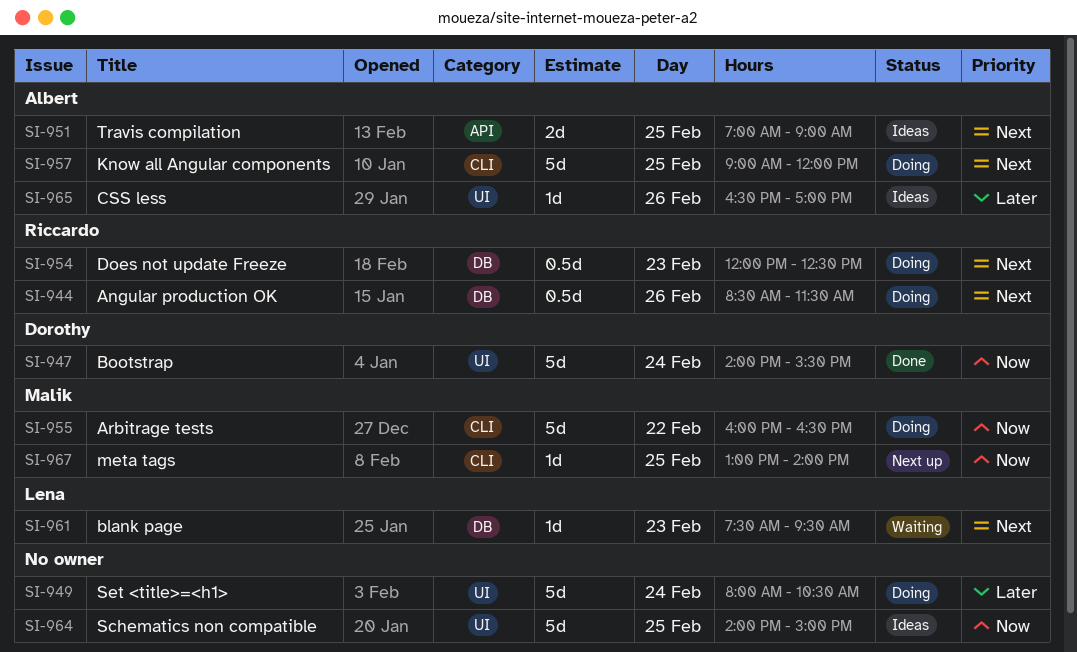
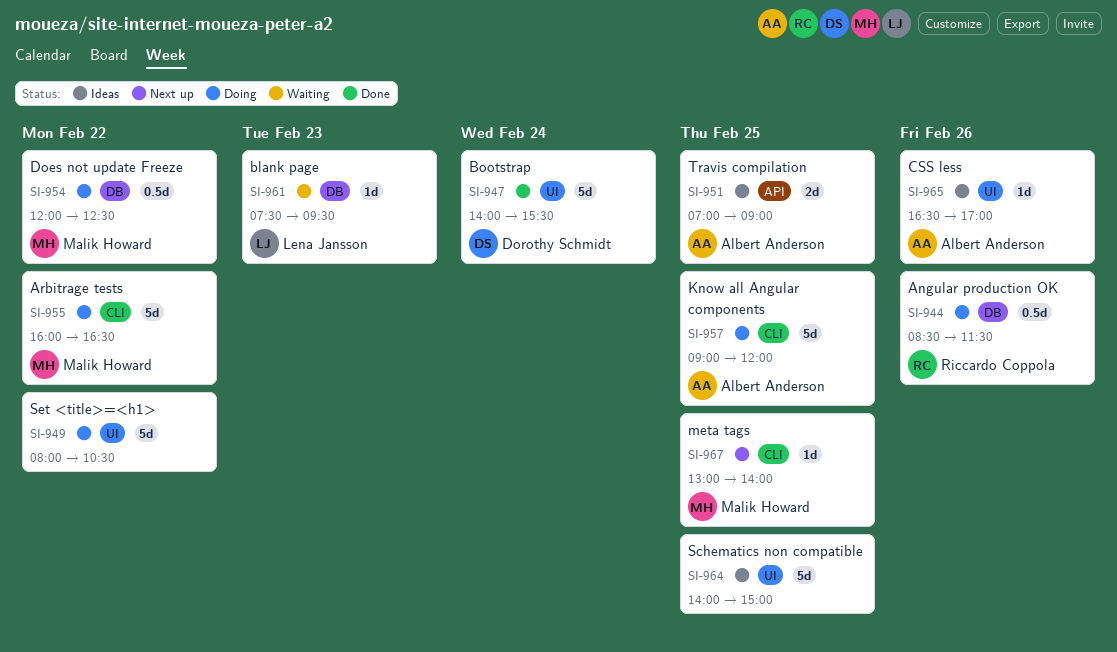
SI-949, day: Feb 24 -> Feb 22
SI-954, owner: Riccardo Coppola -> Malik Howard
SI-954, day: Feb 23 -> Feb 22

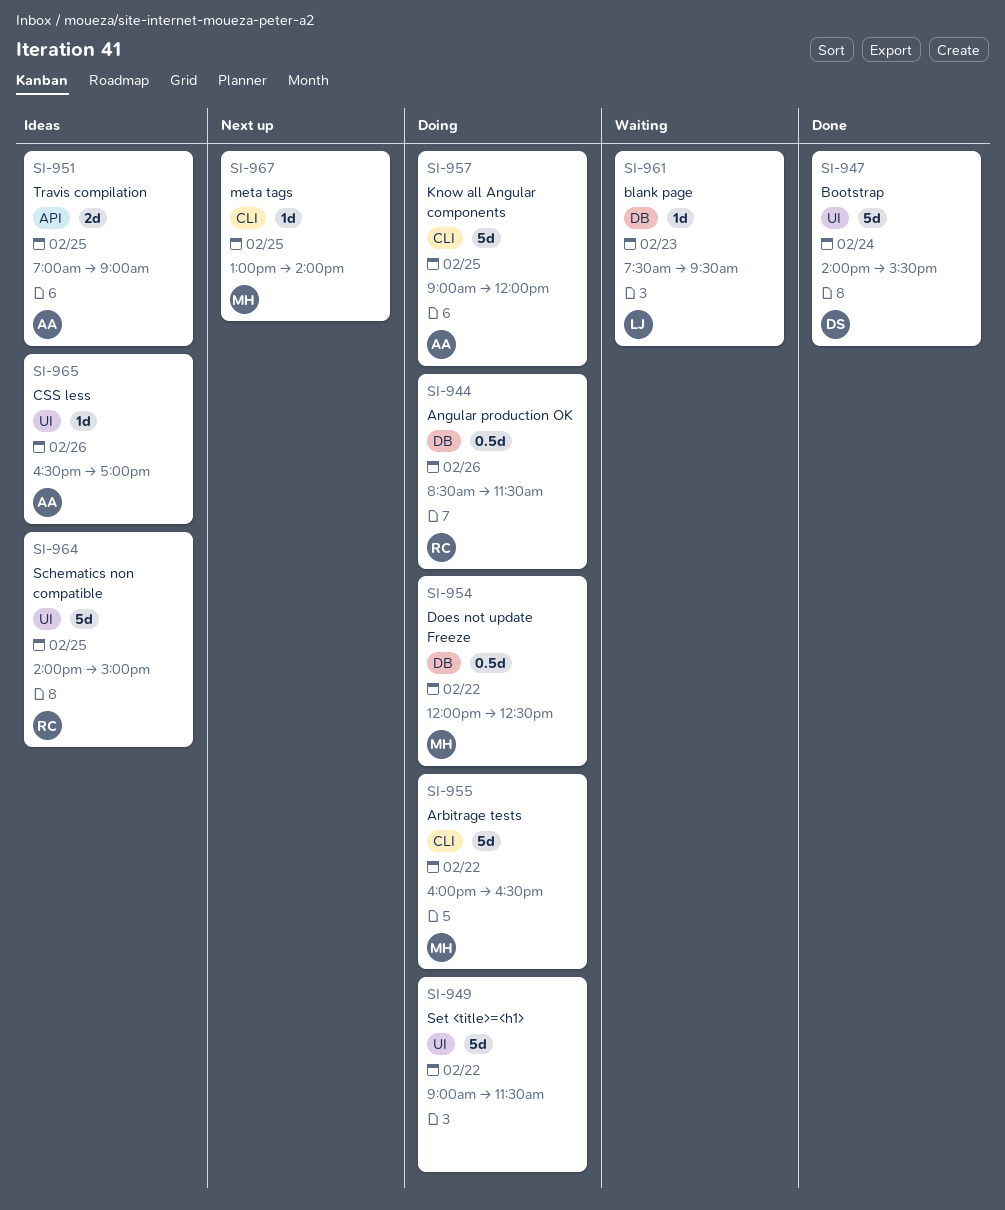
SI-949, begins: 08:00 -> 09:00
SI-949, ends: 10:30 -> 11:30
SI-964, owner: none -> Riccardo Coppola

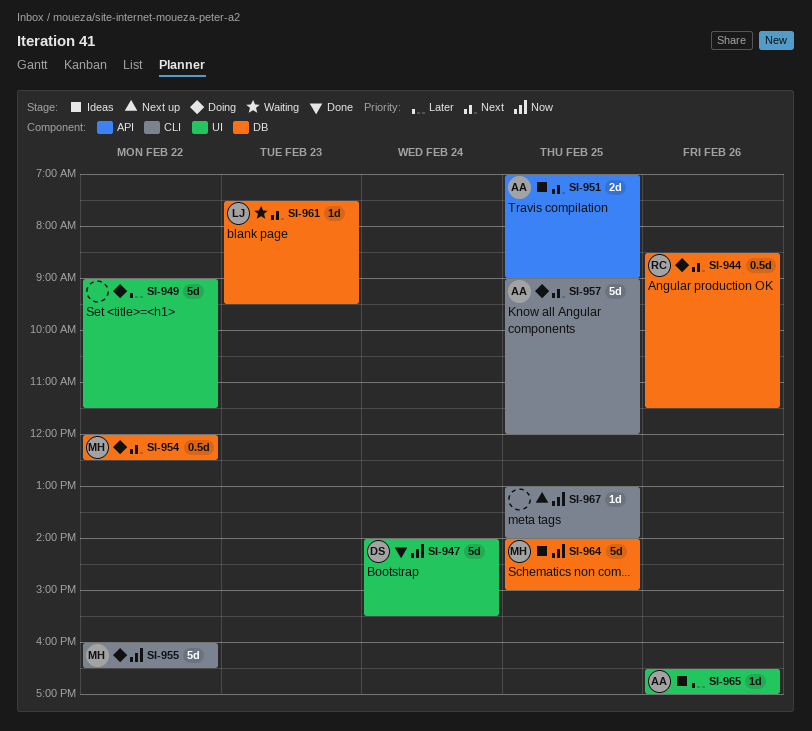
SI-964, owner: RC -> MH
SI-964, label: UI -> DB
SI-967, owner: MH -> none

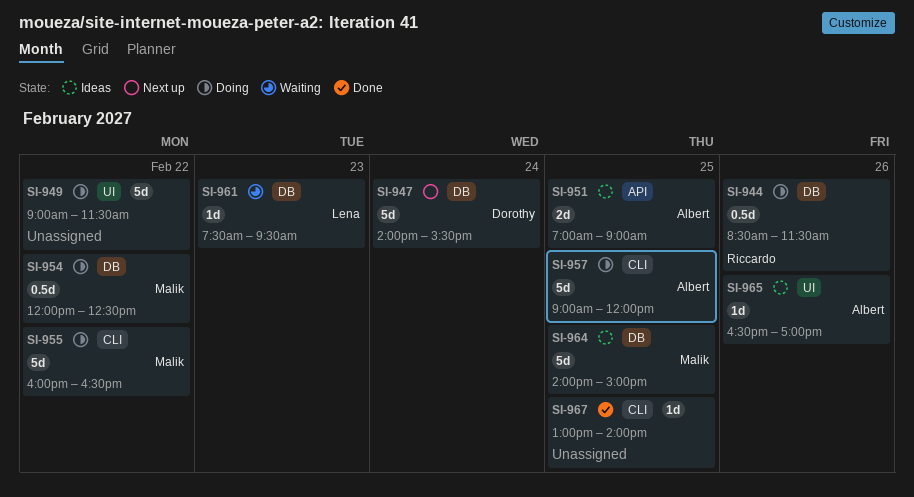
SI-947, status: Done -> Next up
SI-947, label: UI -> DB
SI-967, status: Next up -> Done

